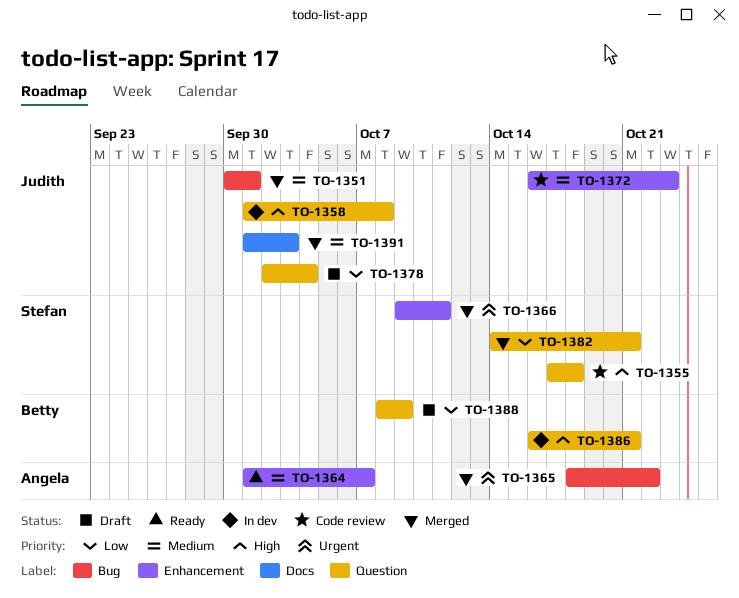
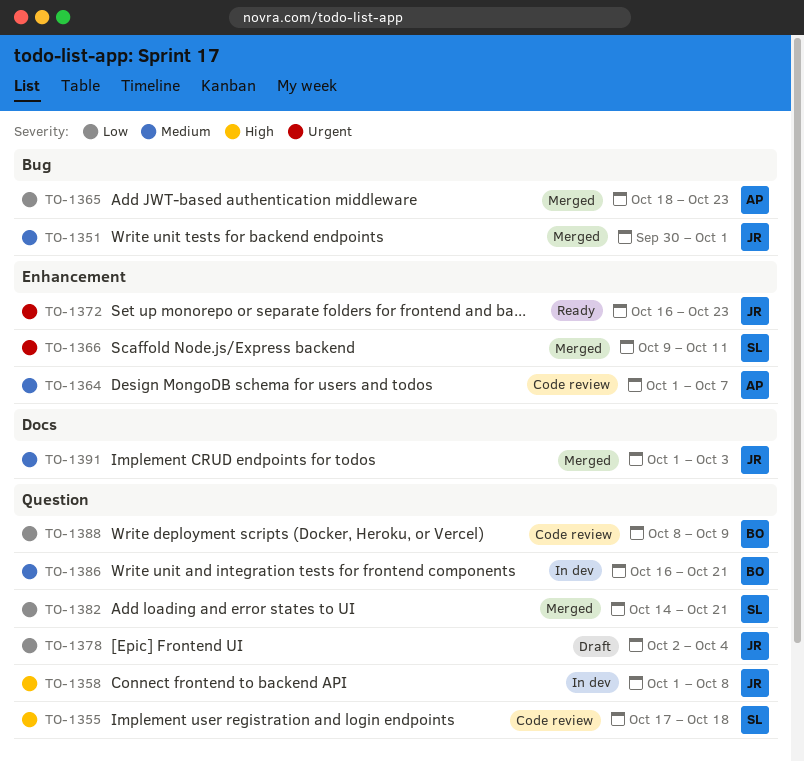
TO-1364, status: Ready -> Code review
TO-1365, priority: Urgent -> Low
TO-1365, due: Oct 22 -> Oct 23
TO-1372, status: Code review -> Ready
TO-1372, priority: Medium -> Urgent
TO-1386, priority: High -> Medium
TO-1388, status: Draft -> Code review

